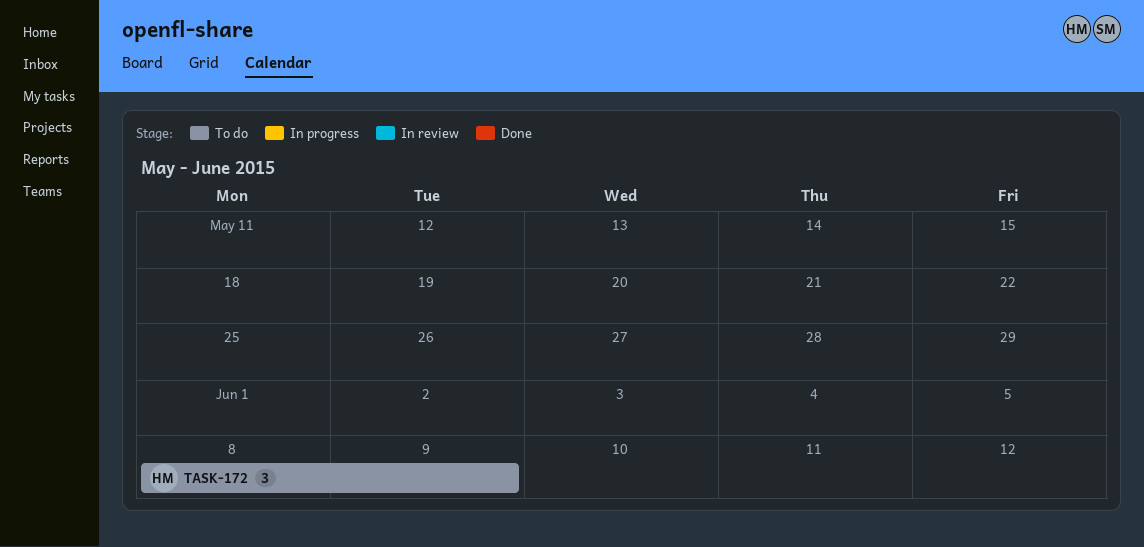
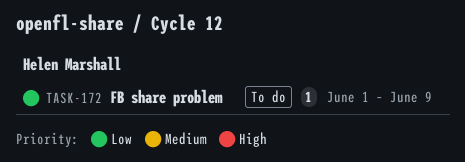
TASK-172, estimate: 3 -> 1
TASK-172, start: Jun 8 -> Jun 1

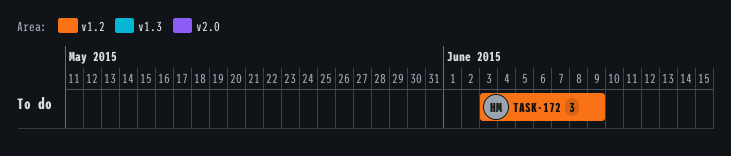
TASK-172, estimate: 1 -> 3
TASK-172, start: Jun 1 -> Jun 3

